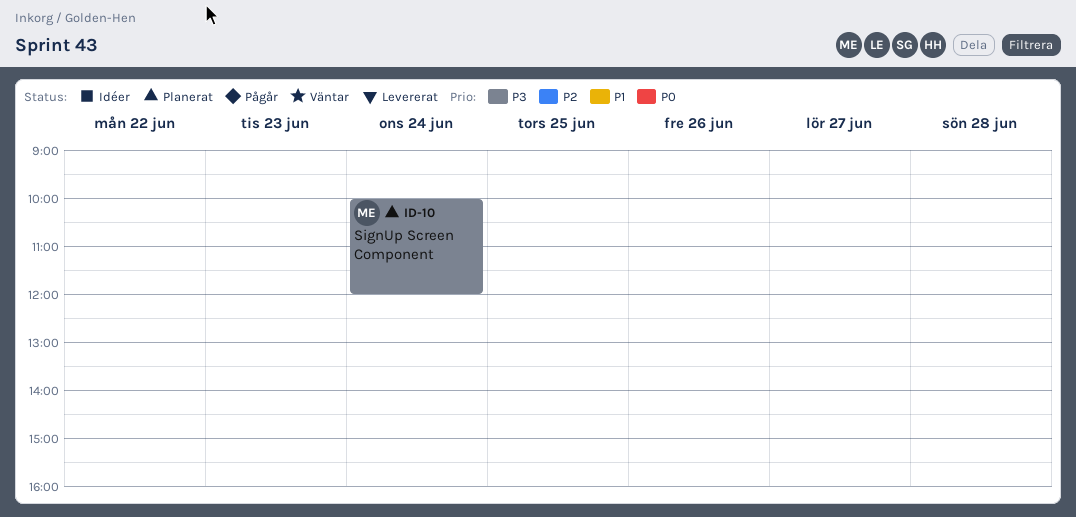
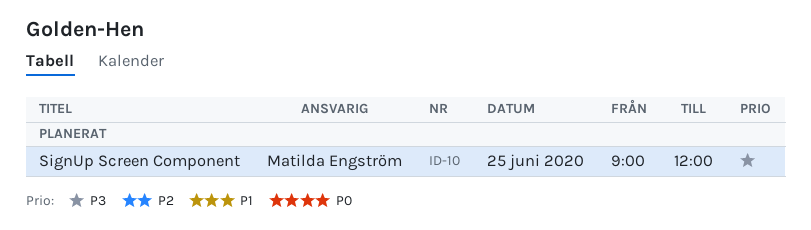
ID-10, day: Jun 24 -> Jun 25
ID-10, begins: 10:00 -> 09:00

